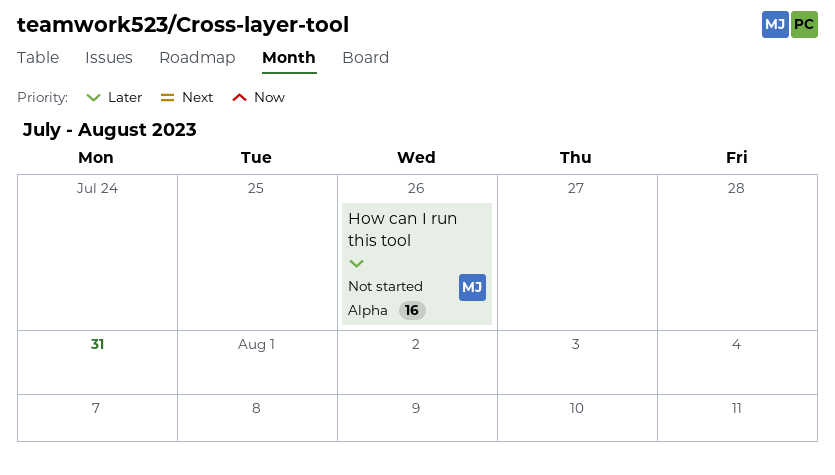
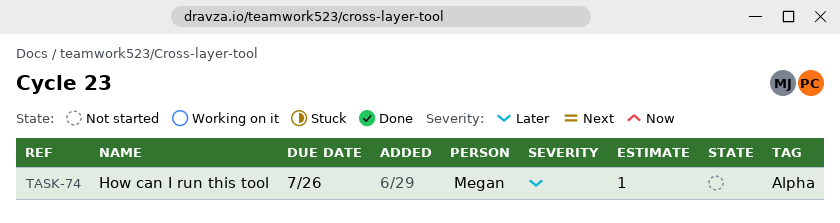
How can I run this tool, estimate: 16 -> 1

